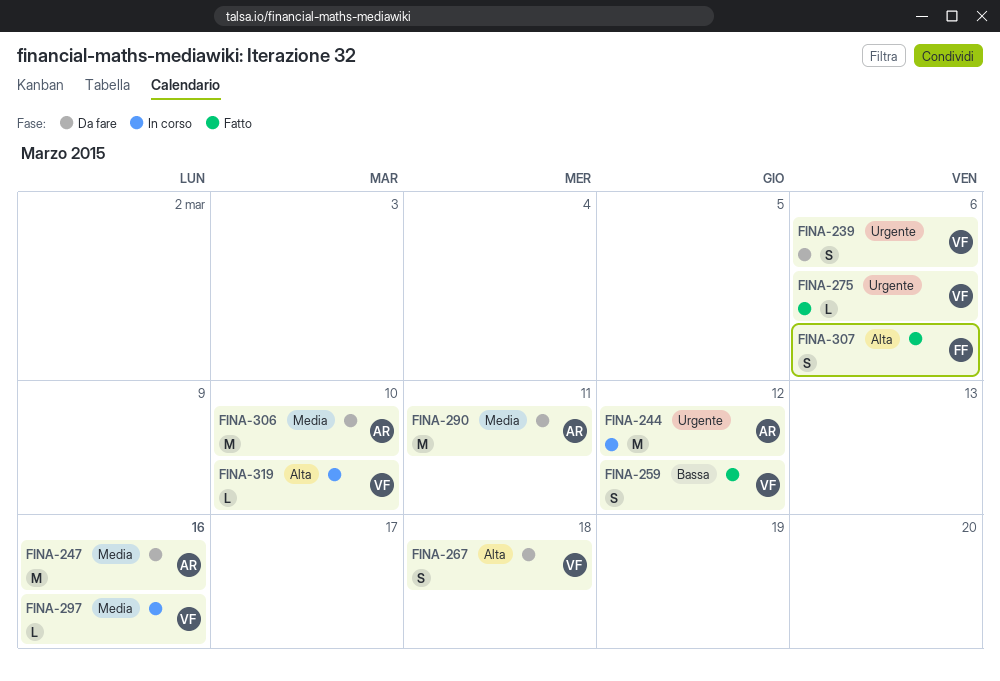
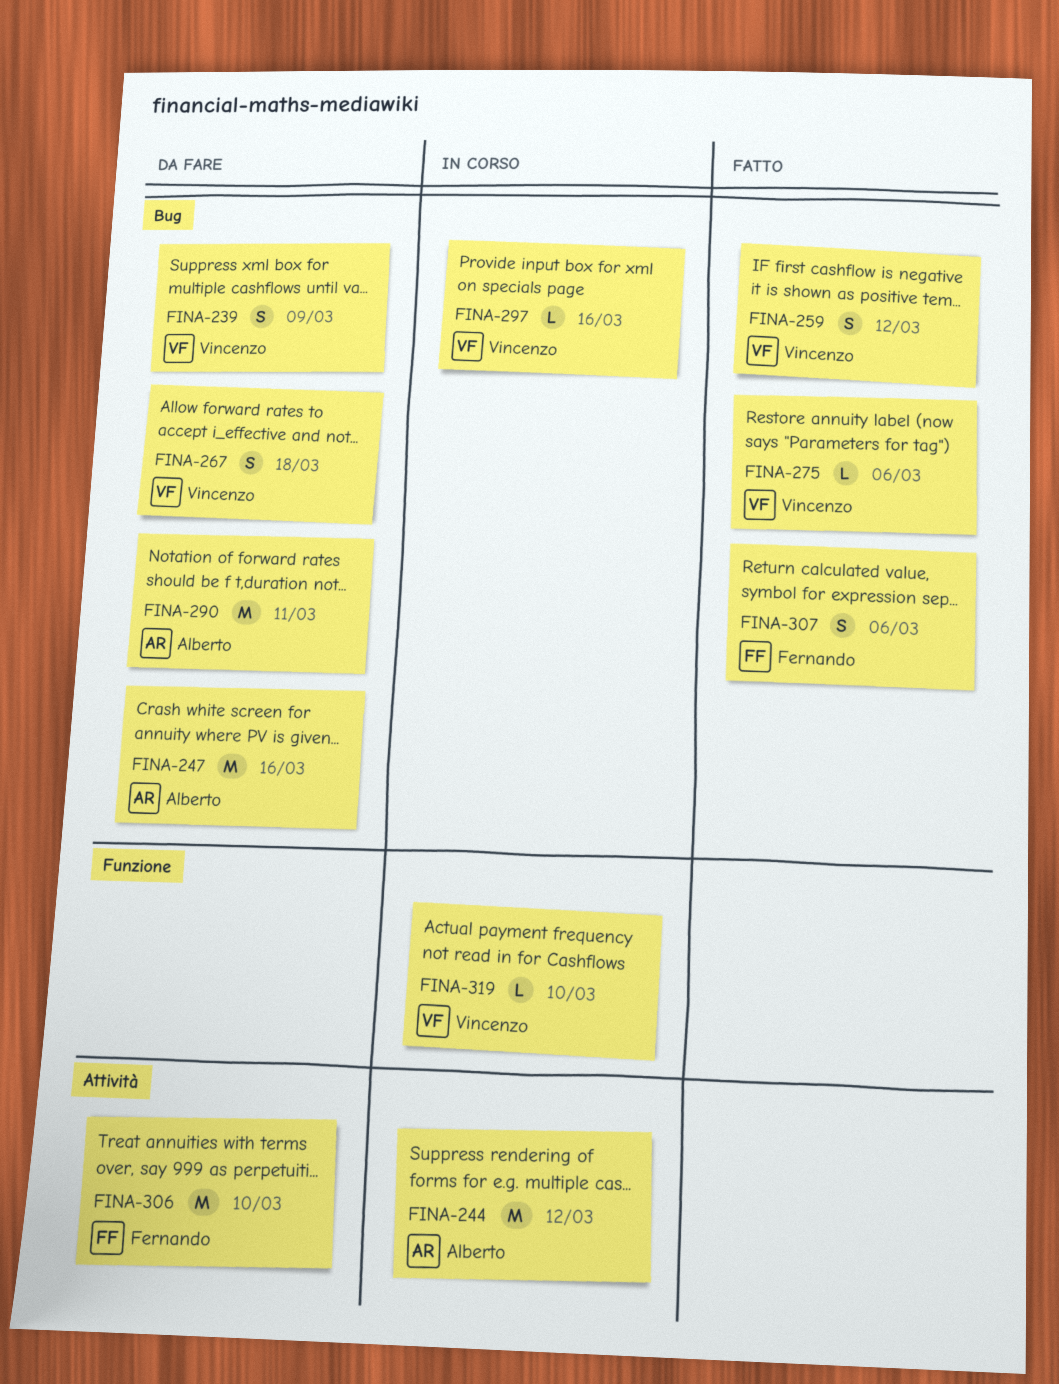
FINA-239, due: Mar 6 -> Mar 9
FINA-306, owner: Alberto -> Fernando

